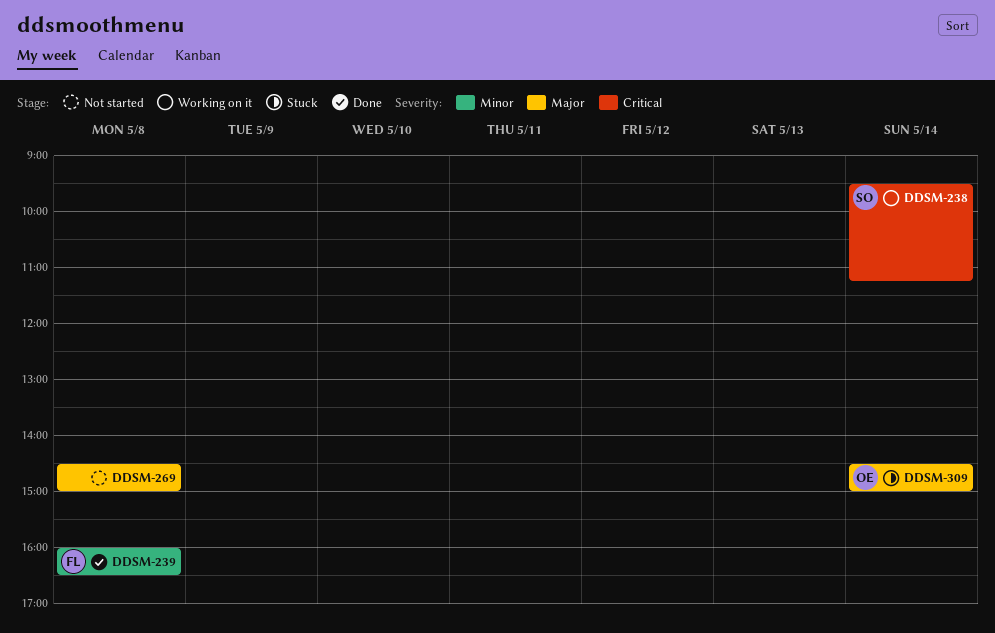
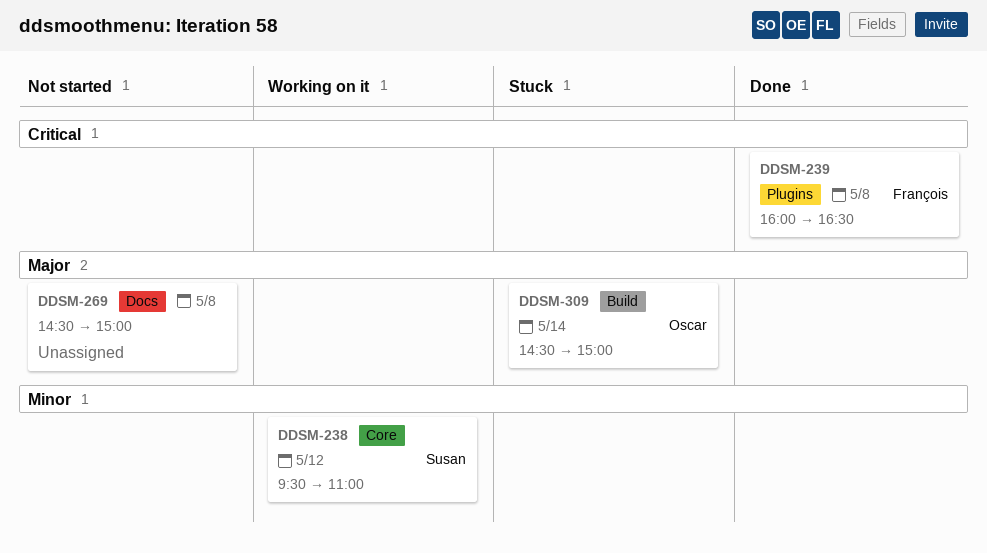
DDSM-238, priority: Critical -> Minor
DDSM-238, day: May 14 -> May 12
DDSM-238, ends: 11:15 -> 11:00
DDSM-239, priority: Minor -> Critical

